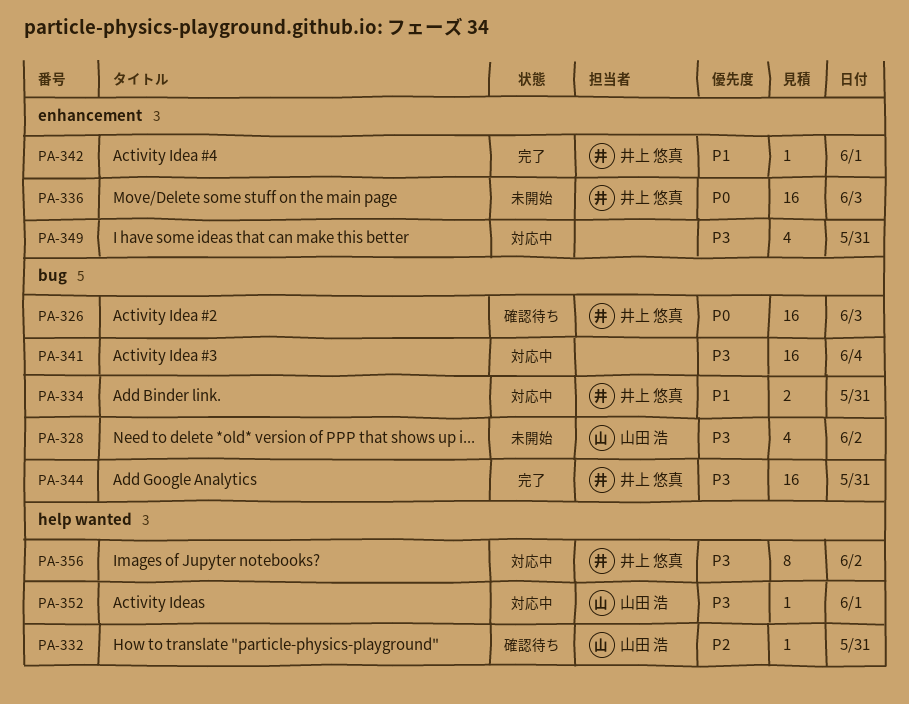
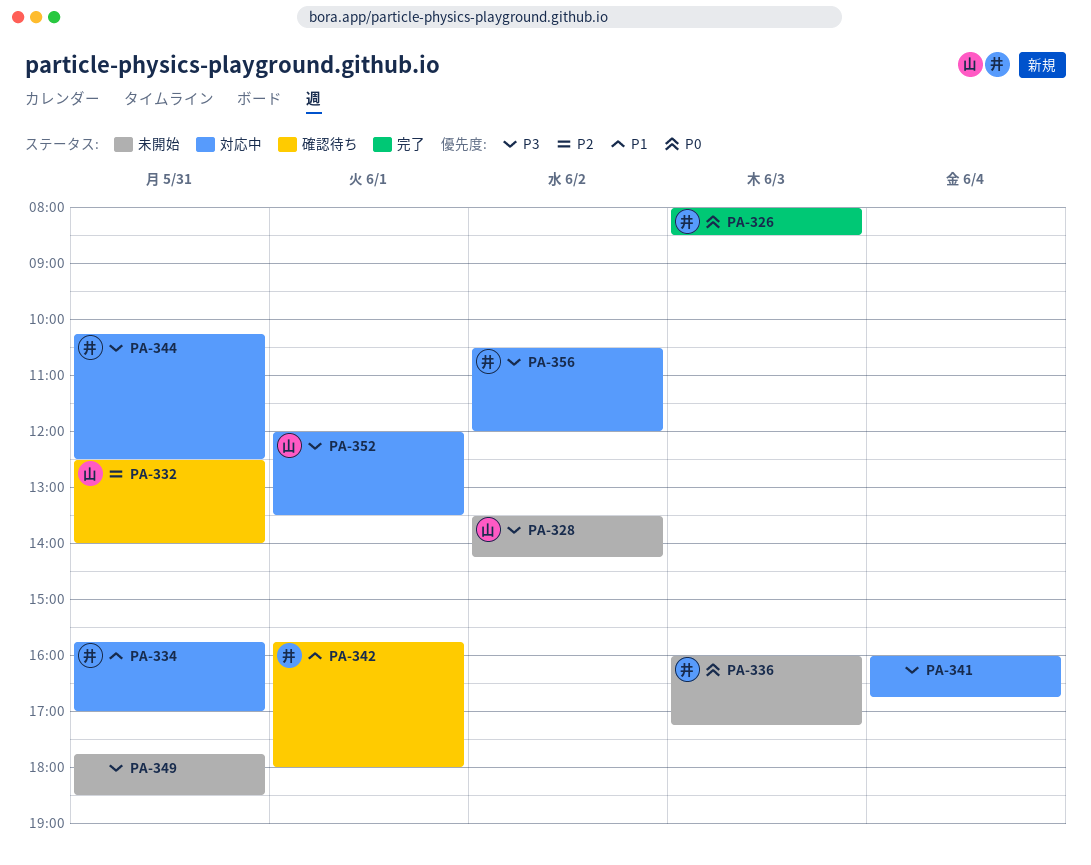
PA-326, status: 確認待ち -> 完了
PA-342, status: 完了 -> 確認待ち
PA-344, status: 完了 -> 対応中
PA-349, status: 対応中 -> 未開始

